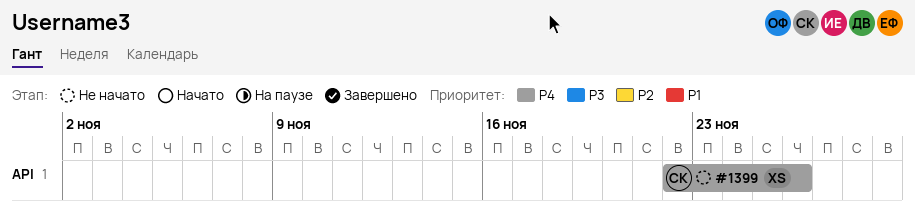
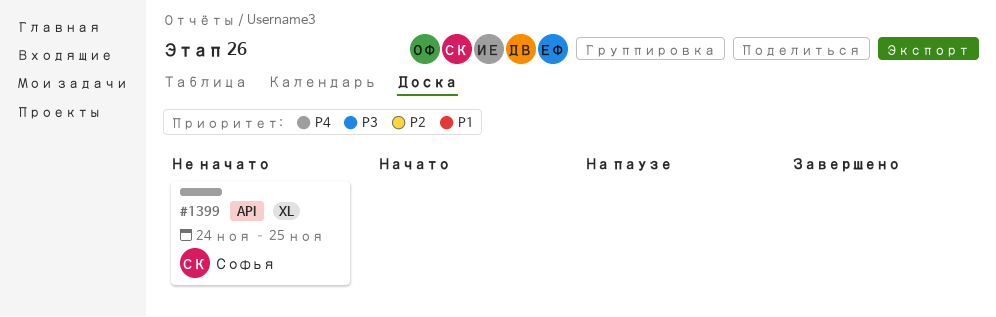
#1399, estimate: XS -> XL
#1399, start: Nov 22 -> Nov 24
#1399, due: Nov 26 -> Nov 25

